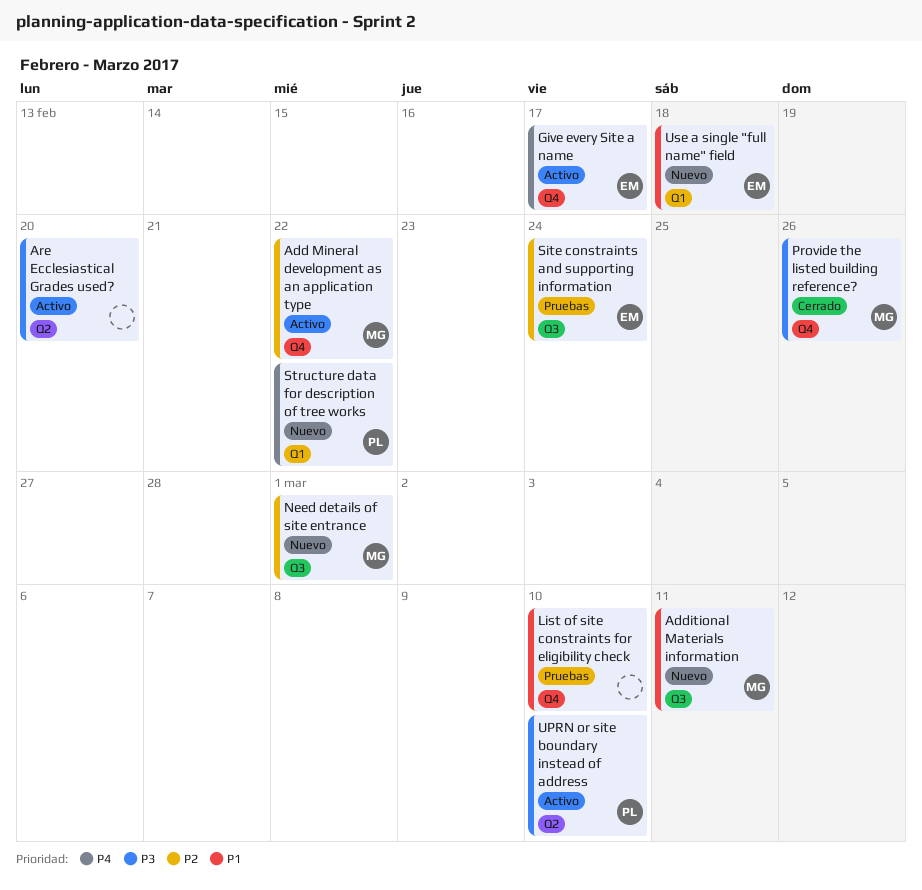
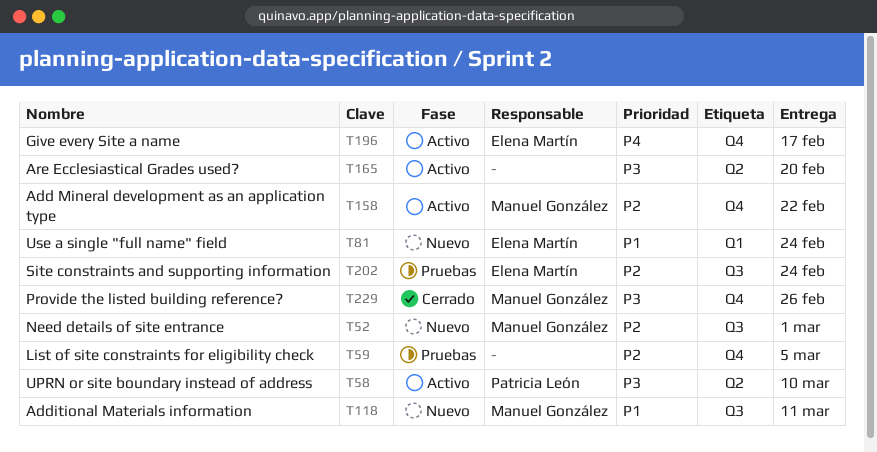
List of site constraints for eligibility check, priority: P1 -> P2
List of site constraints for eligibility check, due: Mar 10 -> Mar 5
Structure data for description of tree works: present -> none
Use a single "full name" field, due: Feb 18 -> Feb 24

